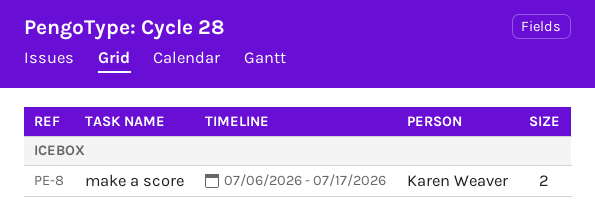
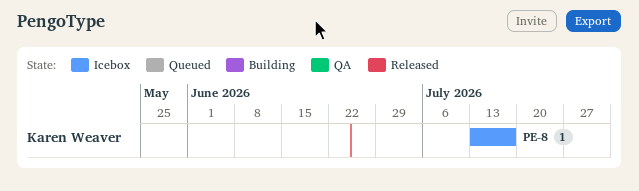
PE-8, estimate: 2 -> 1
PE-8, start: Jul 6 -> Jul 13

